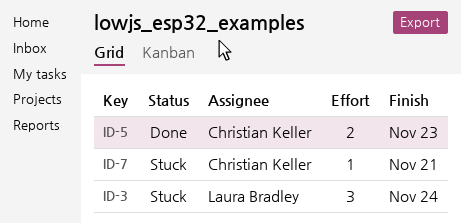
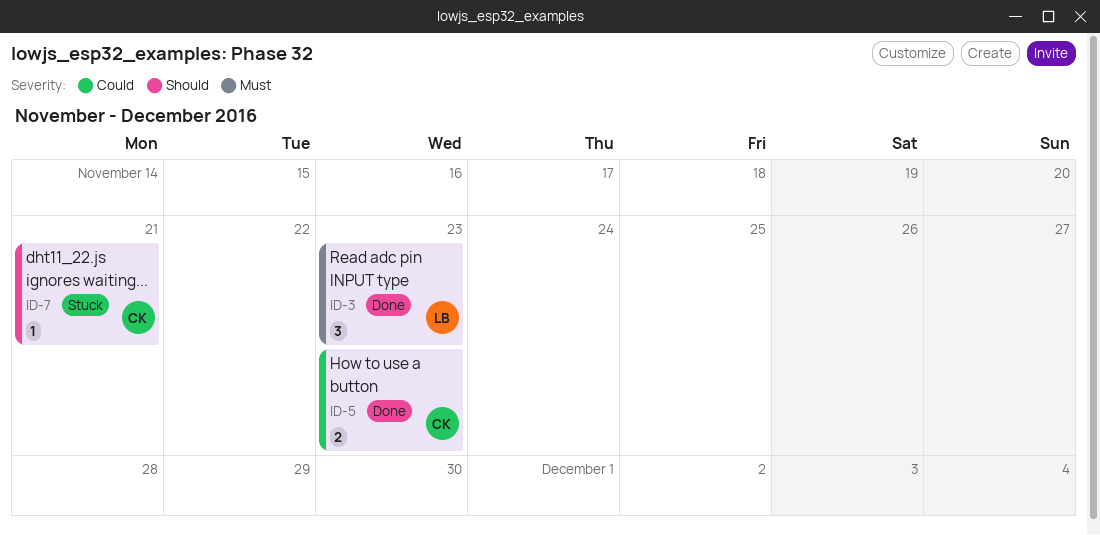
ID-3, status: Stuck -> Done
ID-3, due: Nov 24 -> Nov 23

